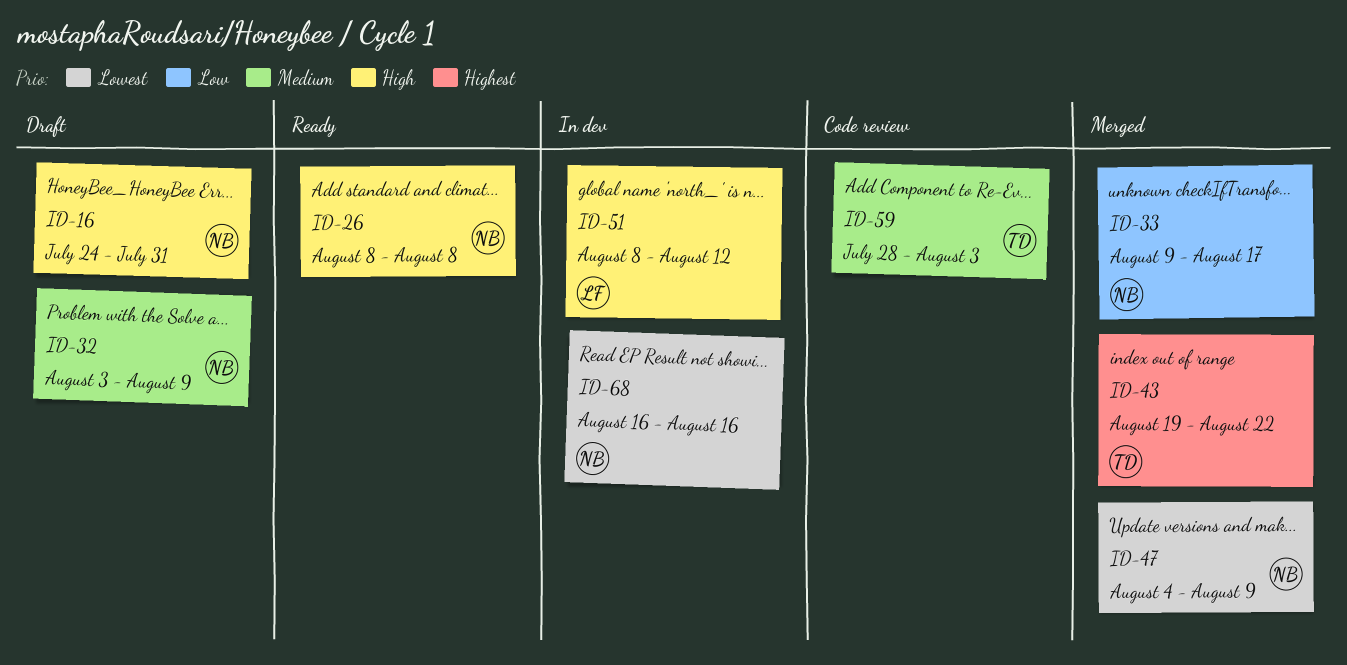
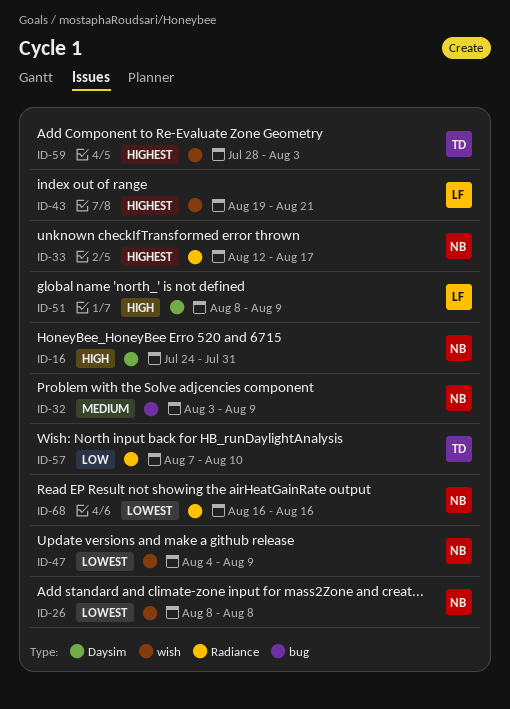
ID-26, priority: High -> Lowest
ID-33, priority: Low -> Highest
ID-33, start: Aug 9 -> Aug 12
ID-43, owner: TD -> LF
ID-43, due: Aug 22 -> Aug 21
ID-51, due: Aug 12 -> Aug 9
ID-57: none -> present
ID-59, priority: Medium -> Highest

